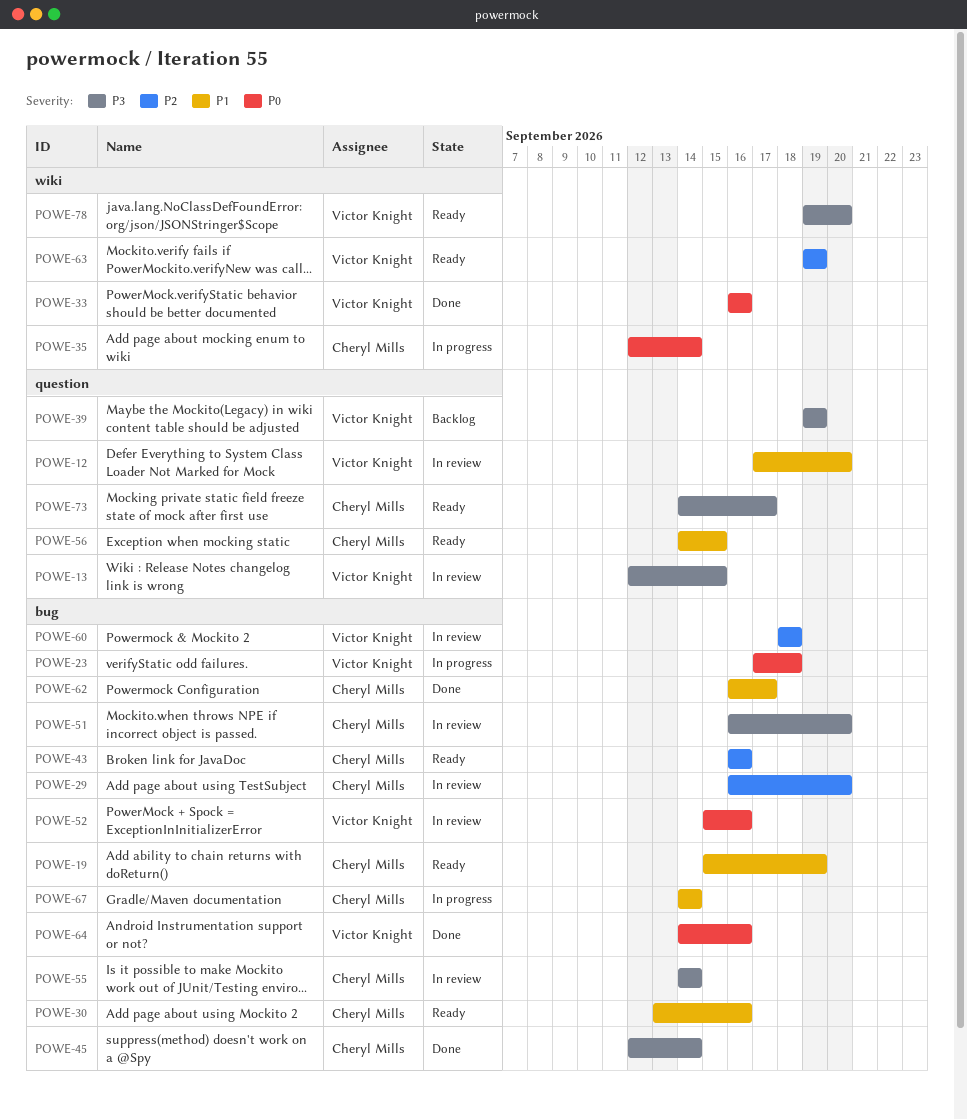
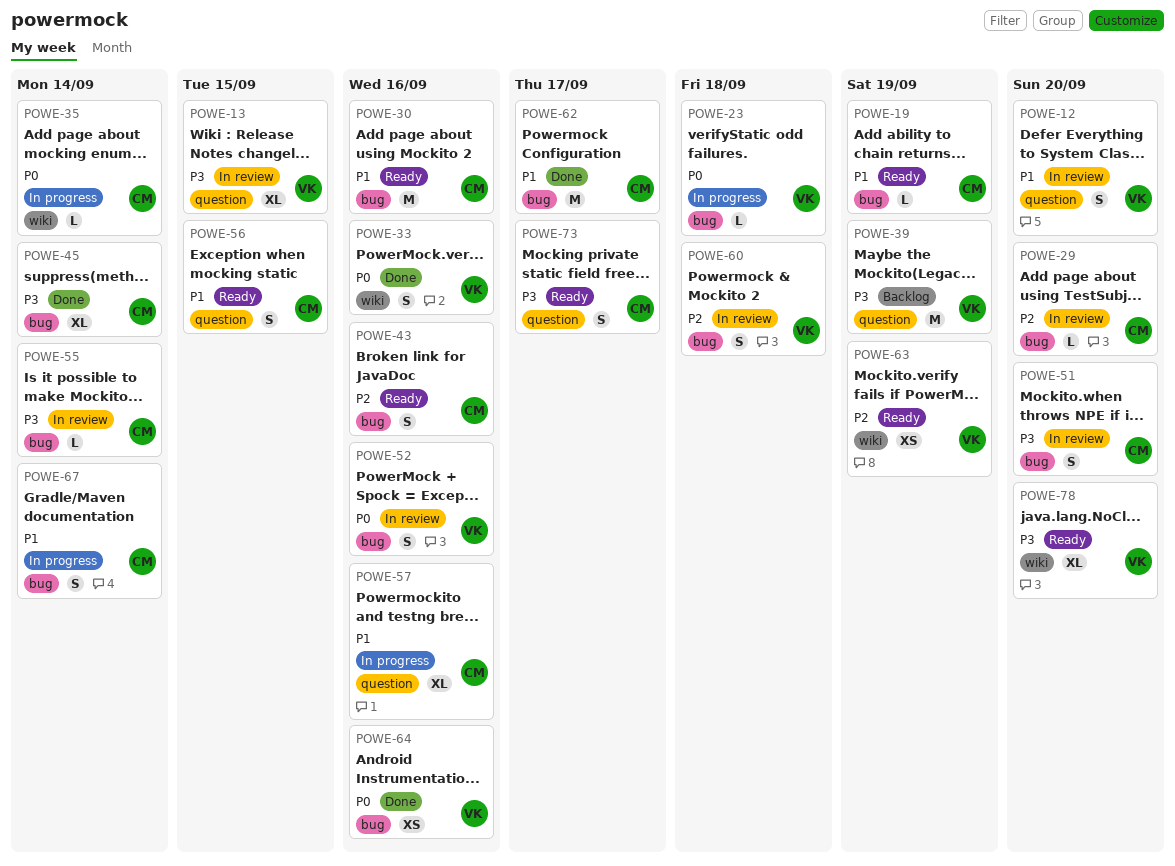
POWE-57: none -> present

